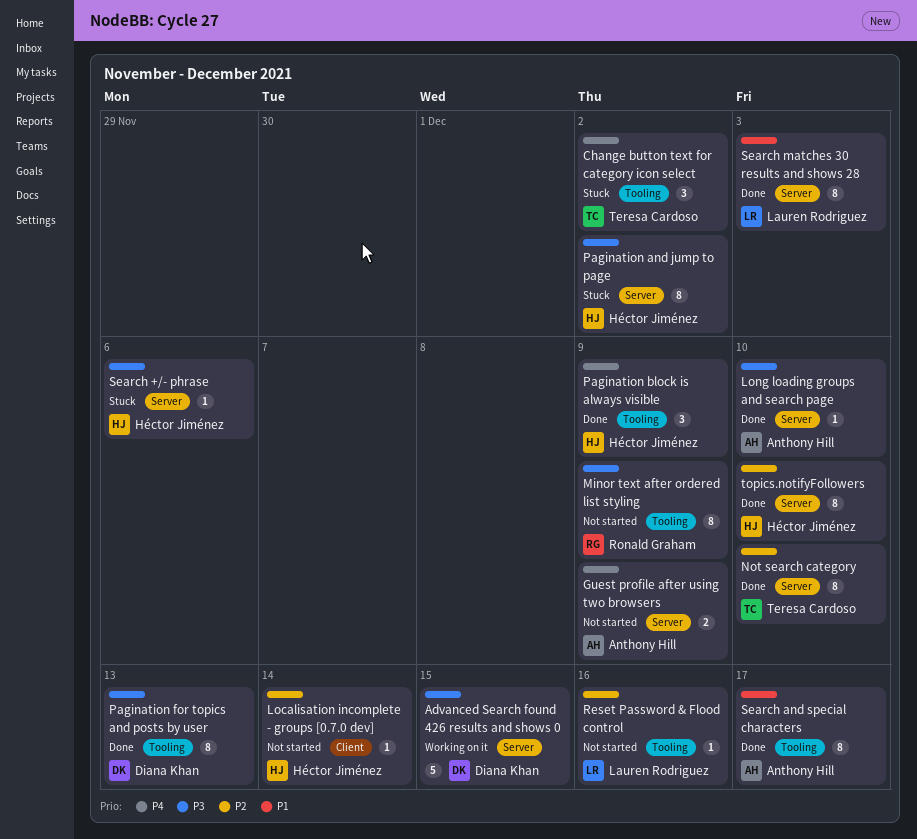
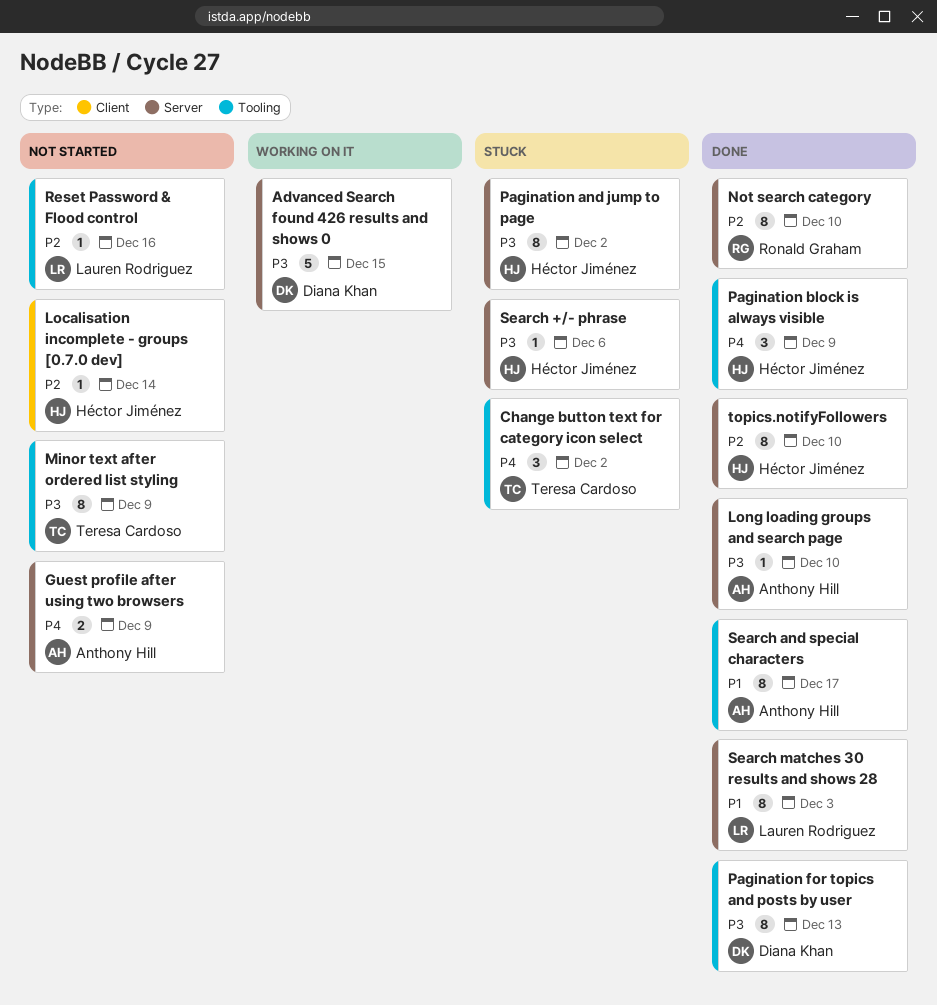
Minor text after ordered list styling, owner: Ronald Graham -> Teresa Cardoso
Not search category, owner: Teresa Cardoso -> Ronald Graham

